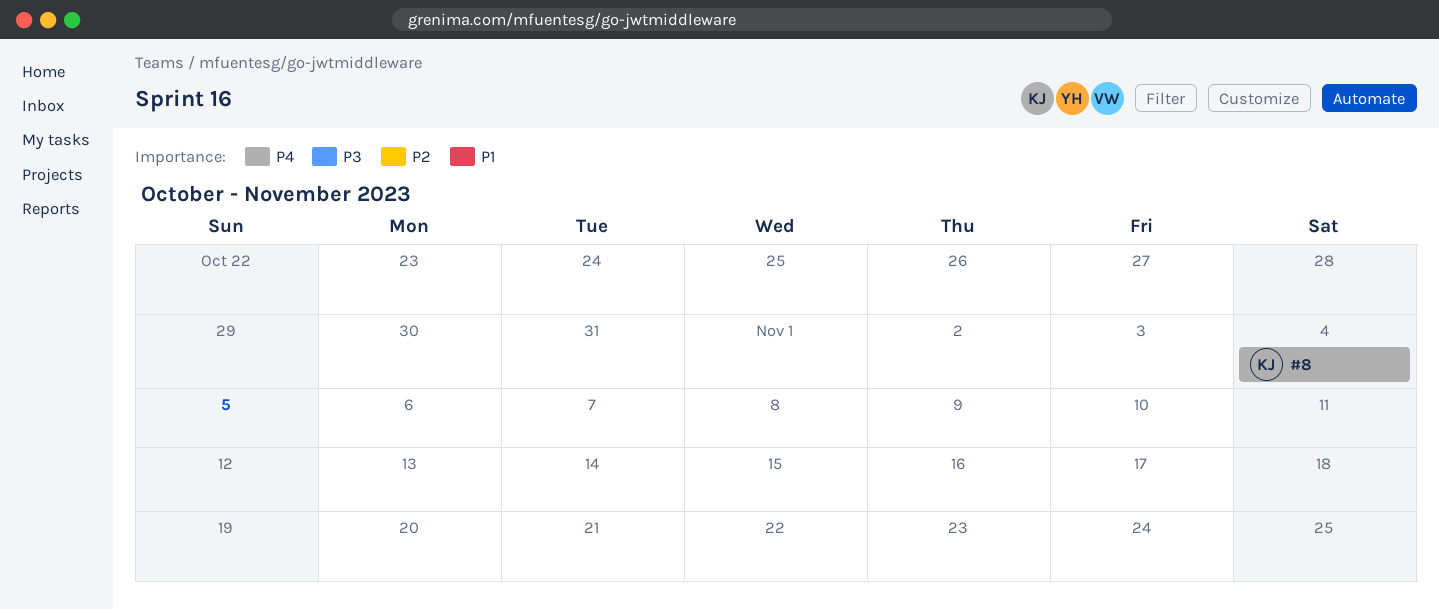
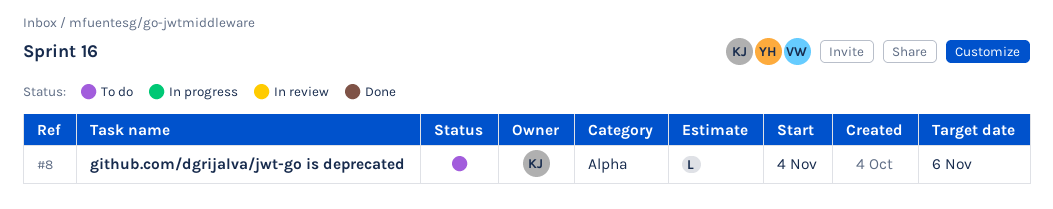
#8, due: Nov 4 -> Nov 6

